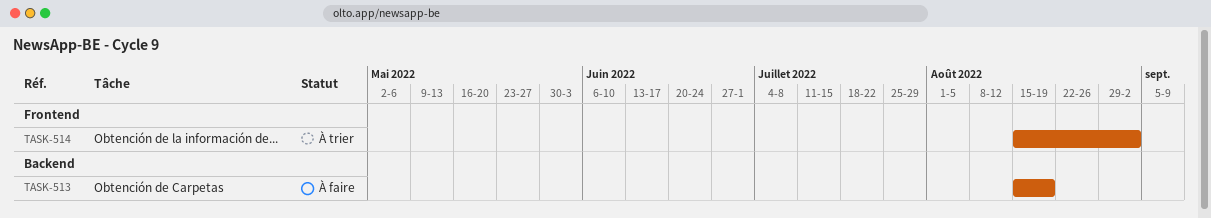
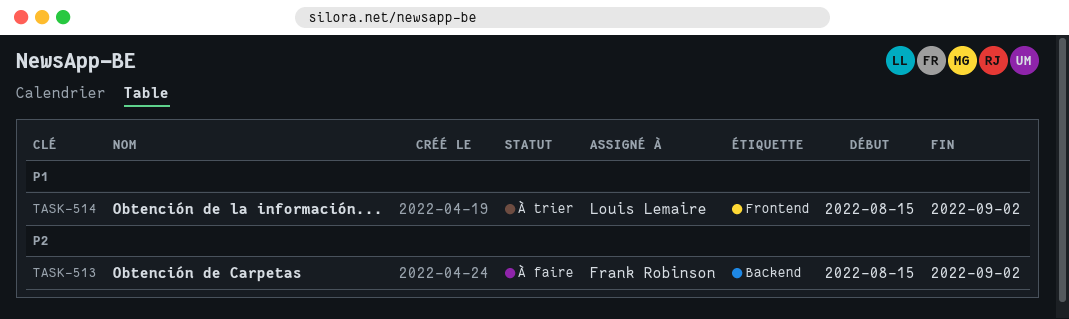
TASK-513, due: Aug 19 -> Sep 2

